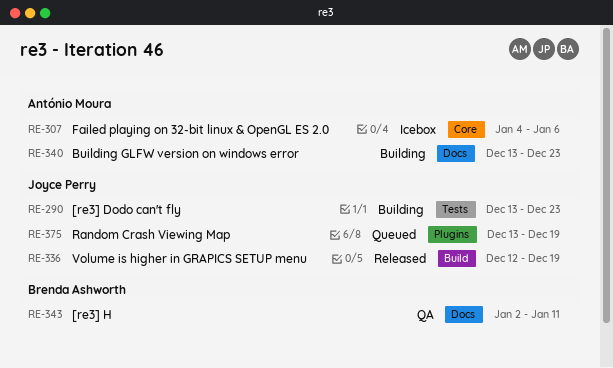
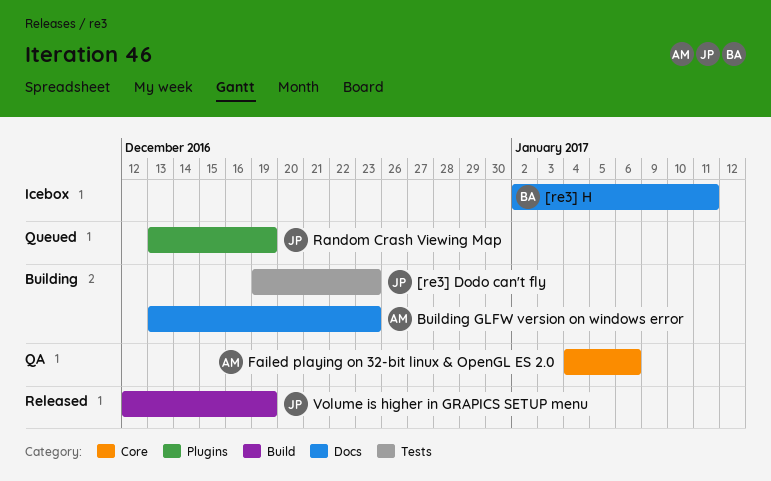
[re3] Dodo can't fly, start: Dec 13 -> Dec 19
[re3] H, status: QA -> Icebox
Failed playing on 32-bit linux & OpenGL ES 2.0, status: Icebox -> QA

